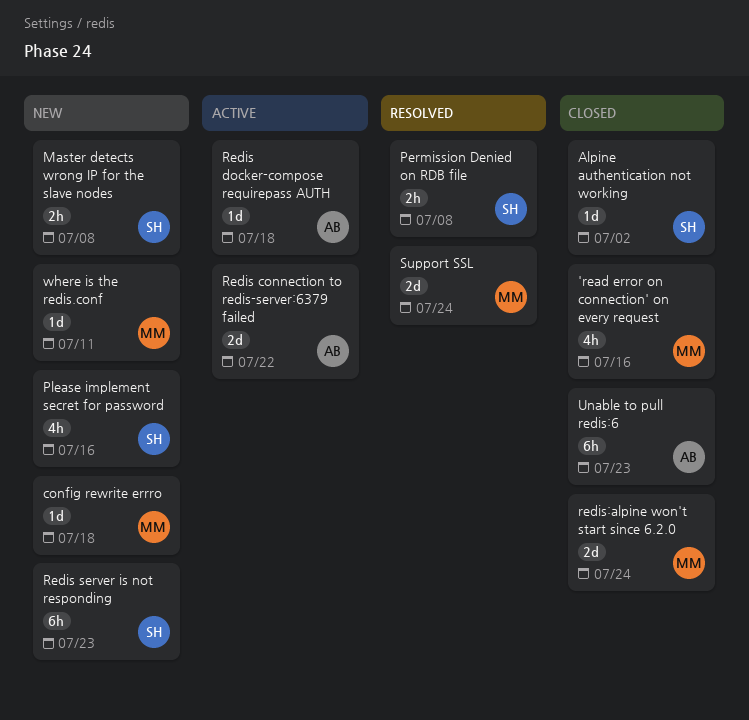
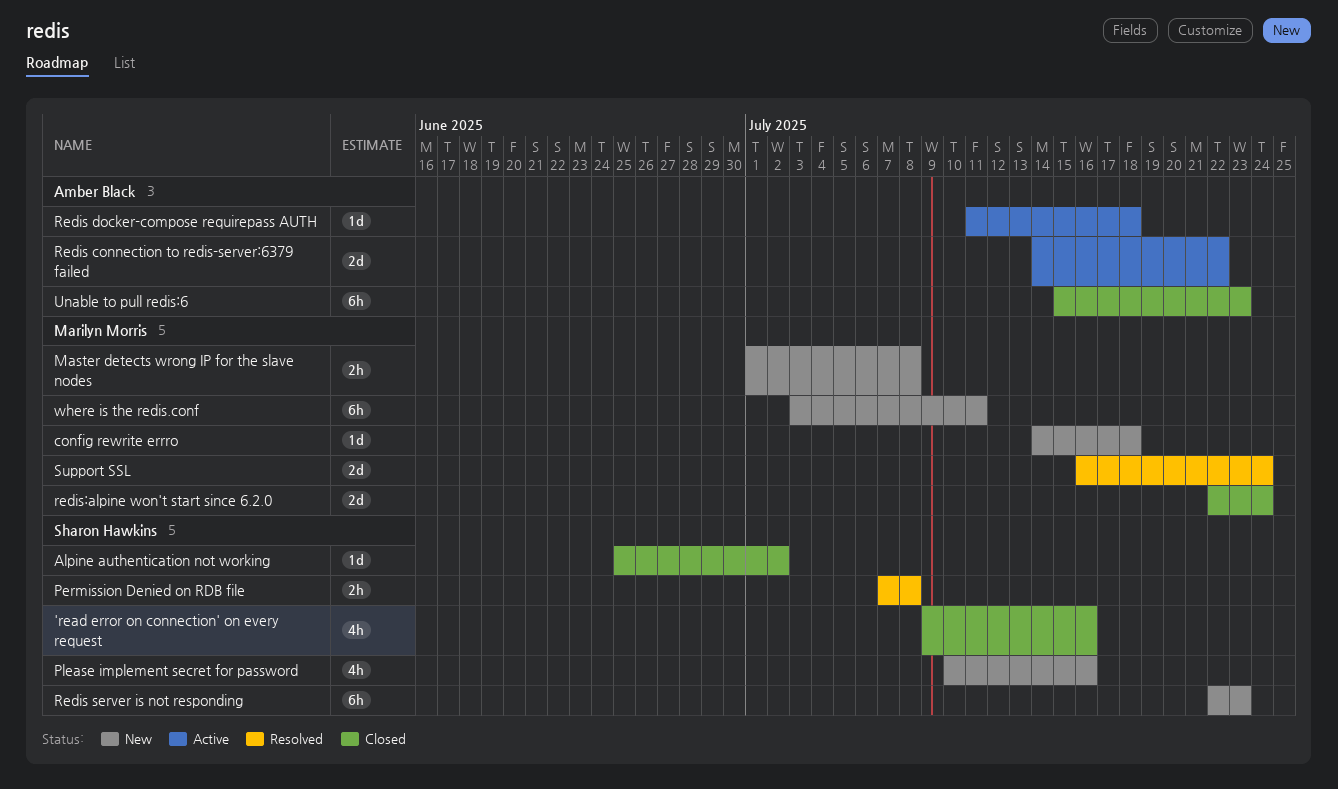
'read error on connection' on every request, owner: Marilyn Morris -> Sharon Hawkins
Master detects wrong IP for the slave nodes, owner: Sharon Hawkins -> Marilyn Morris
where is the redis.conf, estimate: 1d -> 6h

